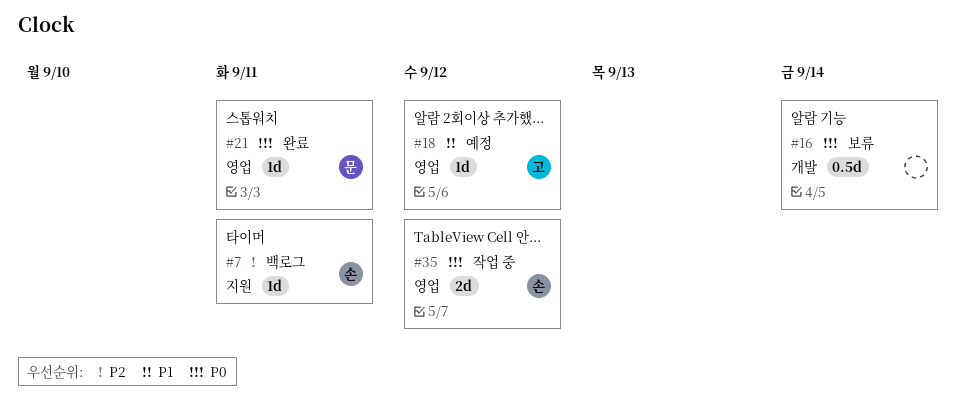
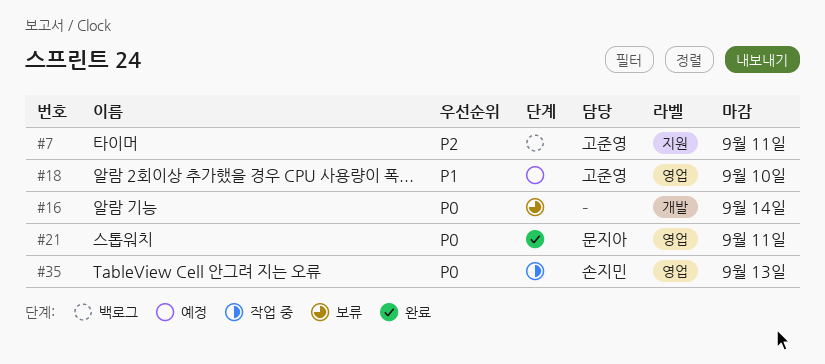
#7, owner: 손지민 -> 고준영
#18, due: Sep 12 -> Sep 10
#35, due: Sep 12 -> Sep 13

